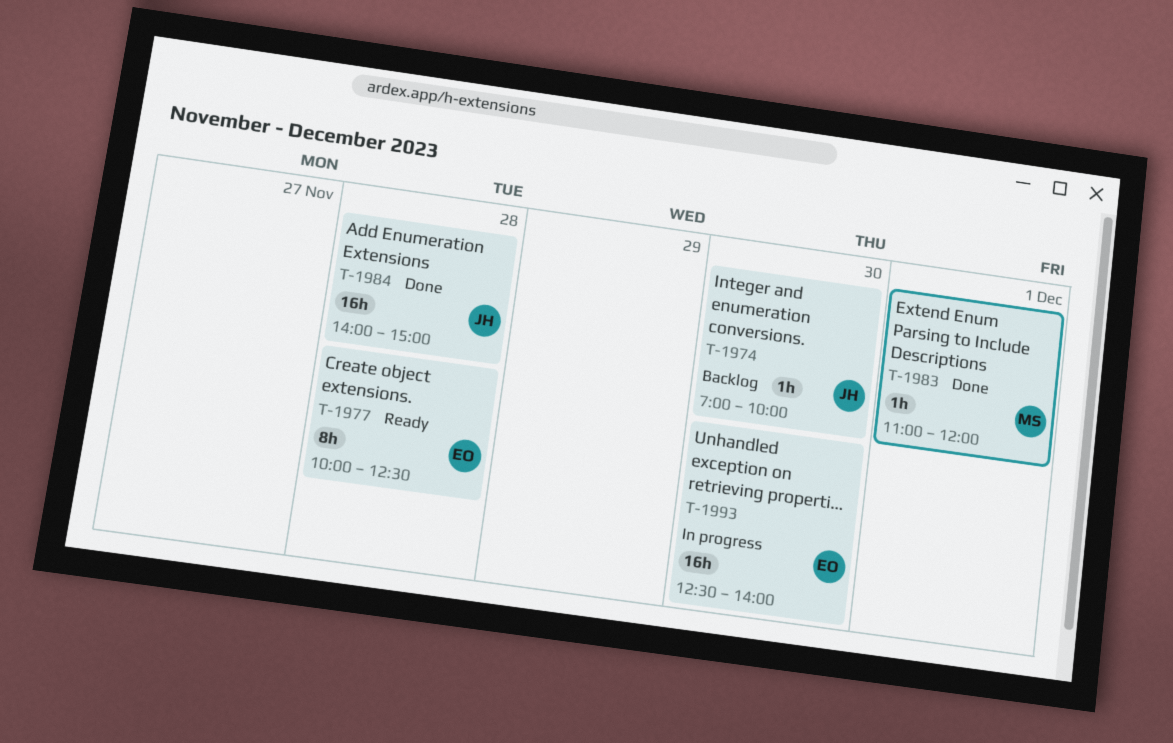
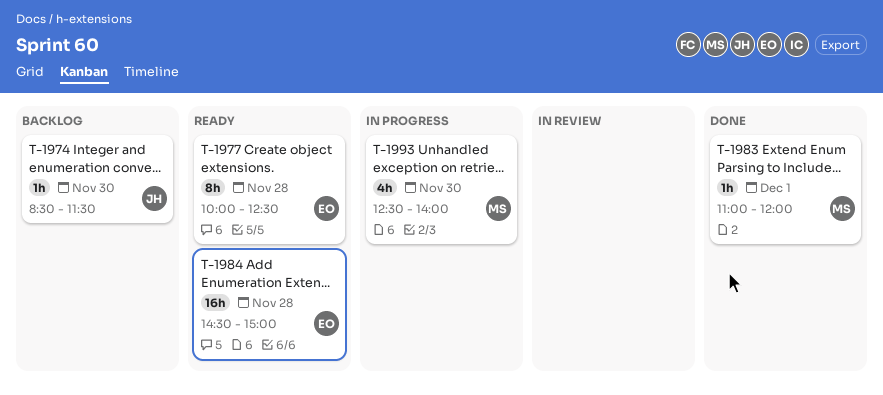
T-1974, begins: 07:00 -> 08:30
T-1974, ends: 10:00 -> 11:30
T-1984, status: Done -> Ready
T-1984, owner: JH -> EO
T-1984, begins: 14:00 -> 14:30
T-1993, owner: EO -> MS
T-1993, estimate: 16h -> 4h

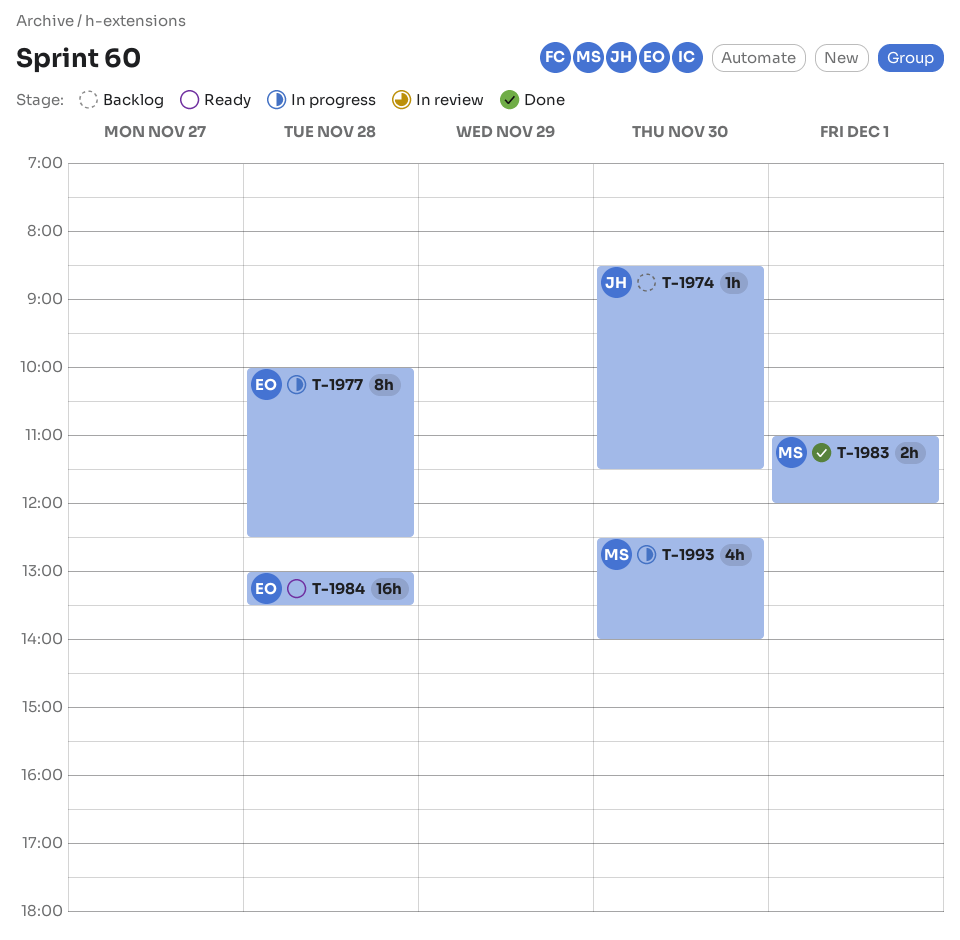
T-1977, status: Ready -> In progress
T-1983, estimate: 1h -> 2h
T-1984, begins: 14:30 -> 13:00
T-1984, ends: 15:00 -> 13:30

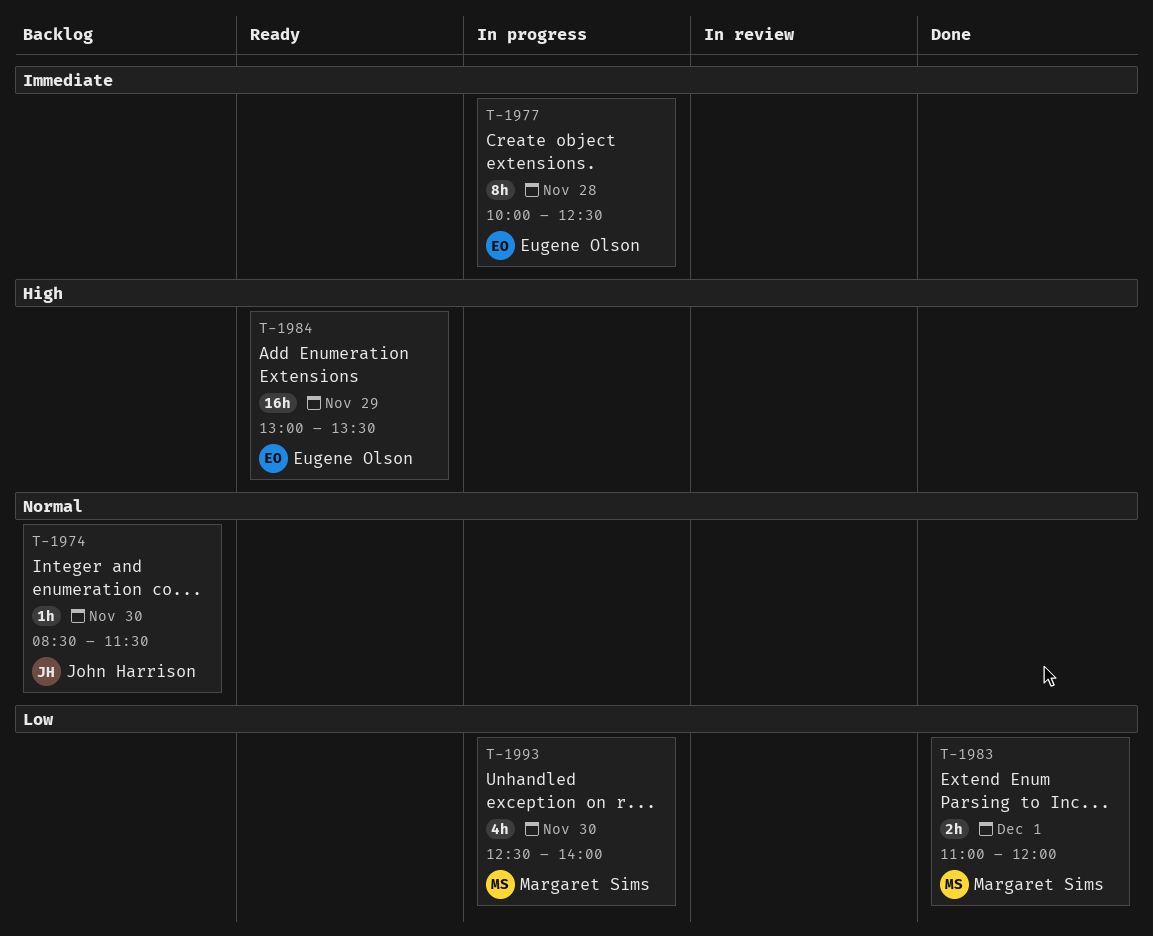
T-1984, day: Nov 28 -> Nov 29

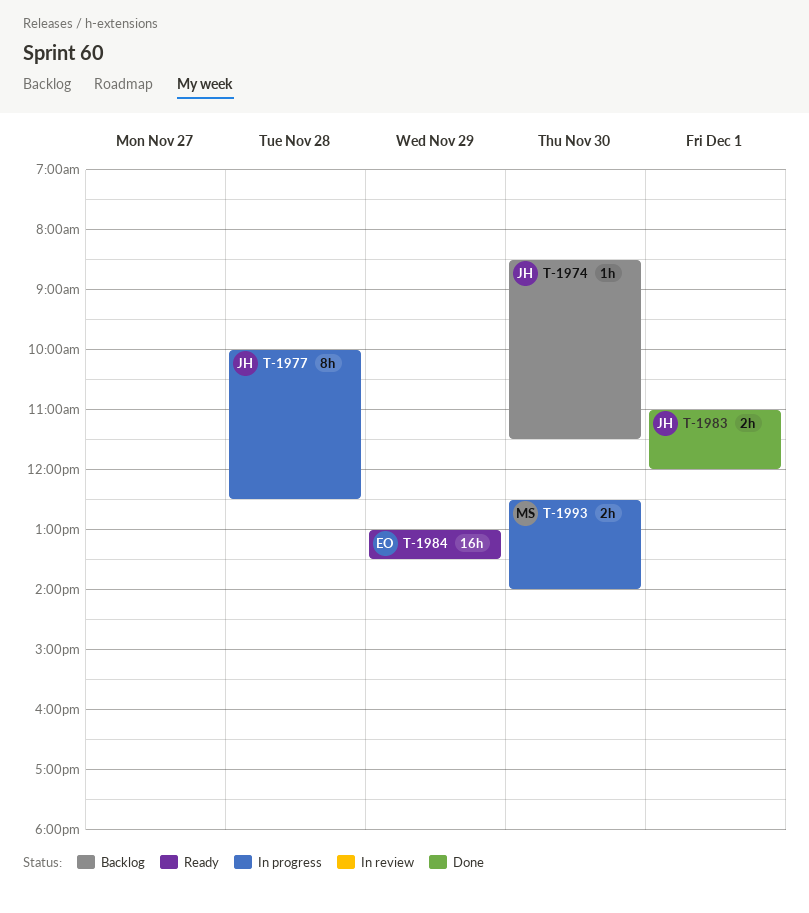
T-1977, owner: Eugene Olson -> John Harrison
T-1983, owner: Margaret Sims -> John Harrison
T-1993, estimate: 4h -> 2h

